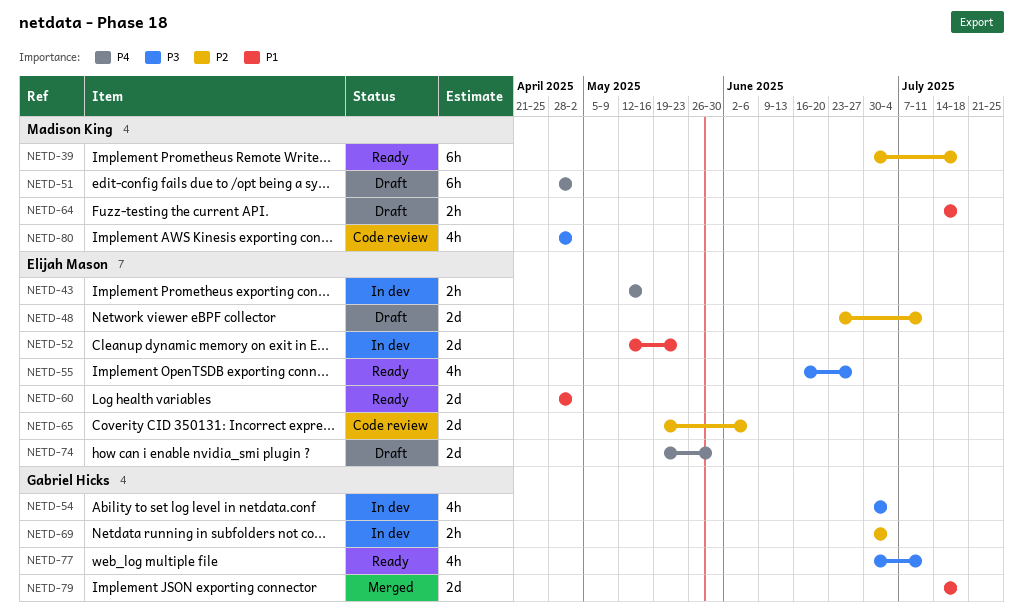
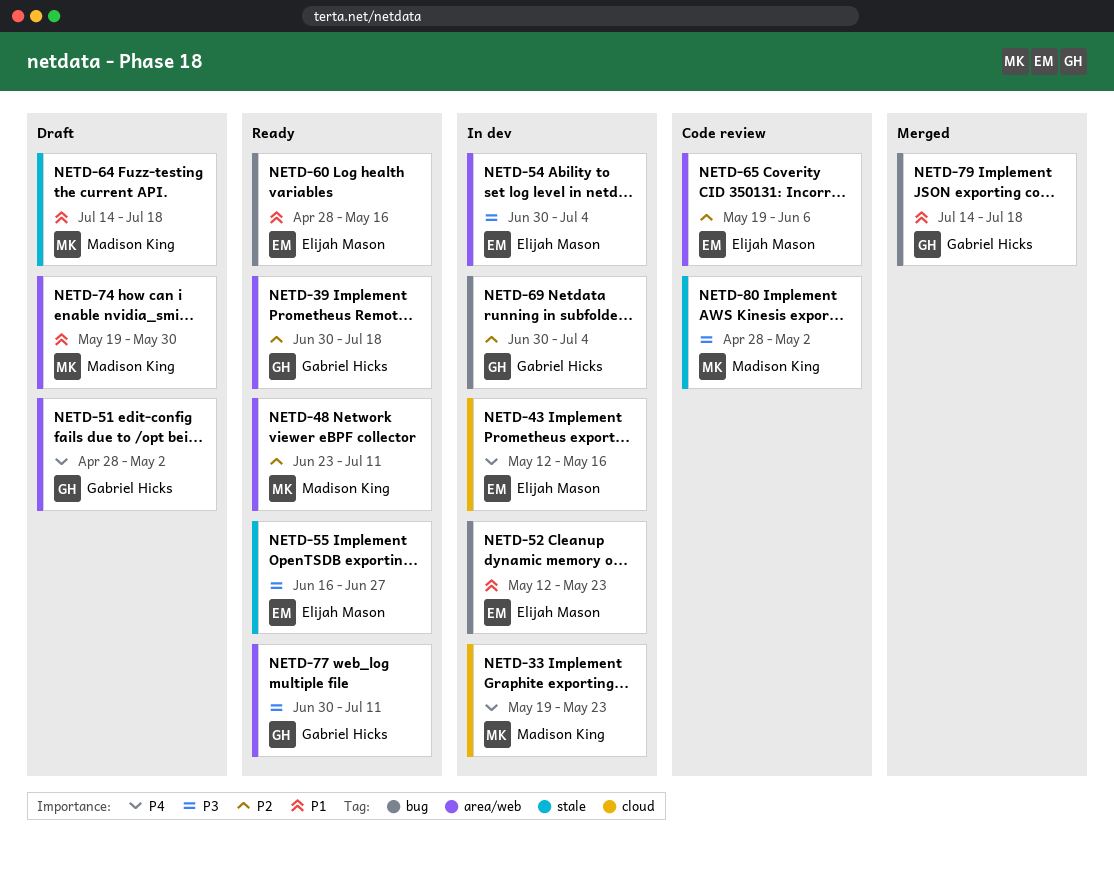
NETD-33: none -> present
NETD-39, owner: Madison King -> Gabriel Hicks
NETD-48, status: Draft -> Ready
NETD-48, owner: Elijah Mason -> Madison King
NETD-51, owner: Madison King -> Gabriel Hicks
NETD-54, owner: Gabriel Hicks -> Elijah Mason
NETD-60, due: May 2 -> May 16
NETD-74, owner: Elijah Mason -> Madison King
NETD-74, priority: P4 -> P1

